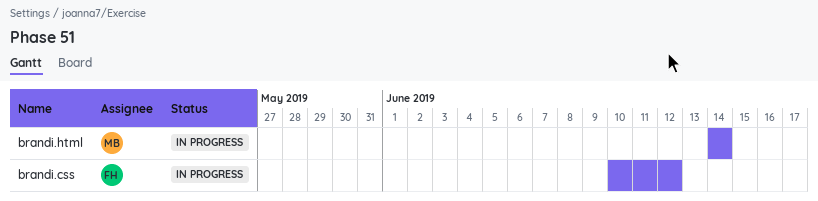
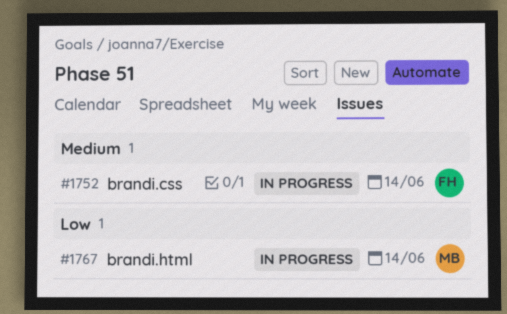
brandi.css, due: Jun 12 -> Jun 14

